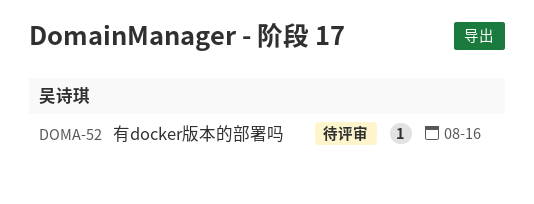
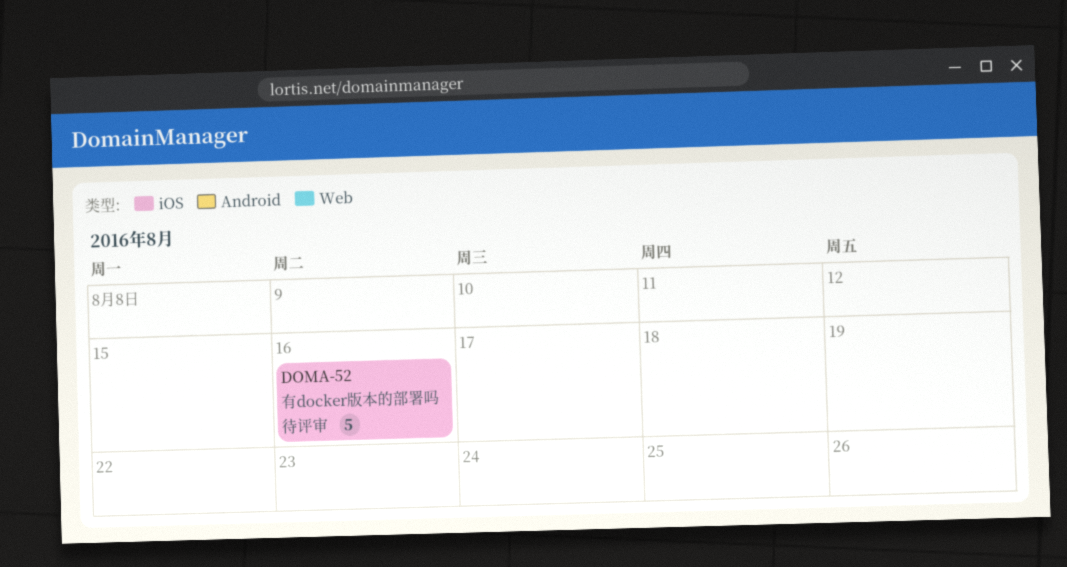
DOMA-52, estimate: 1 -> 5

